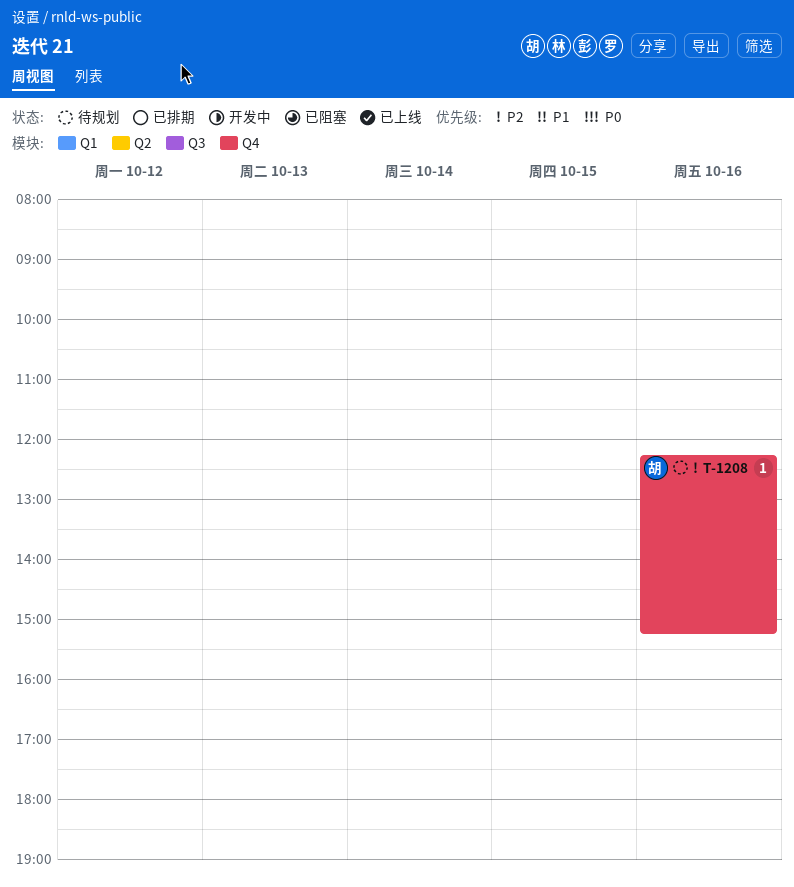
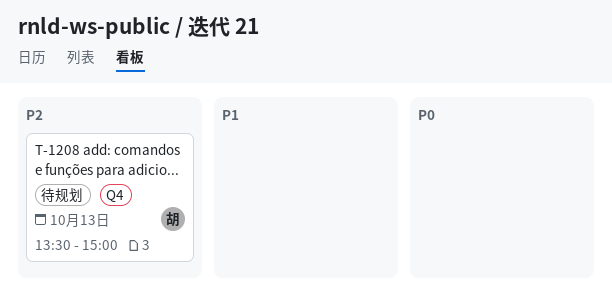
T-1208, day: Oct 16 -> Oct 13
T-1208, begins: 12:15 -> 13:30
T-1208, ends: 15:15 -> 15:00

